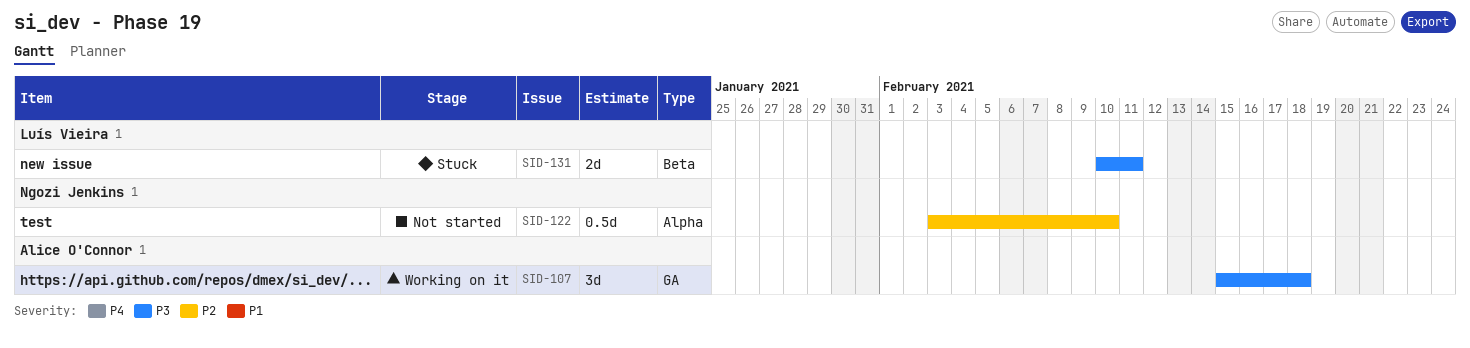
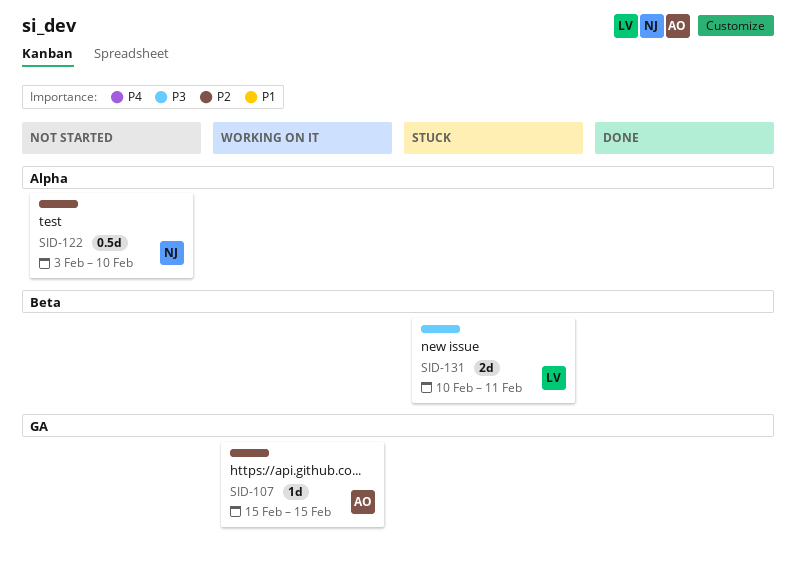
SID-107, priority: P3 -> P2
SID-107, estimate: 3d -> 1d
SID-107, due: Feb 18 -> Feb 15

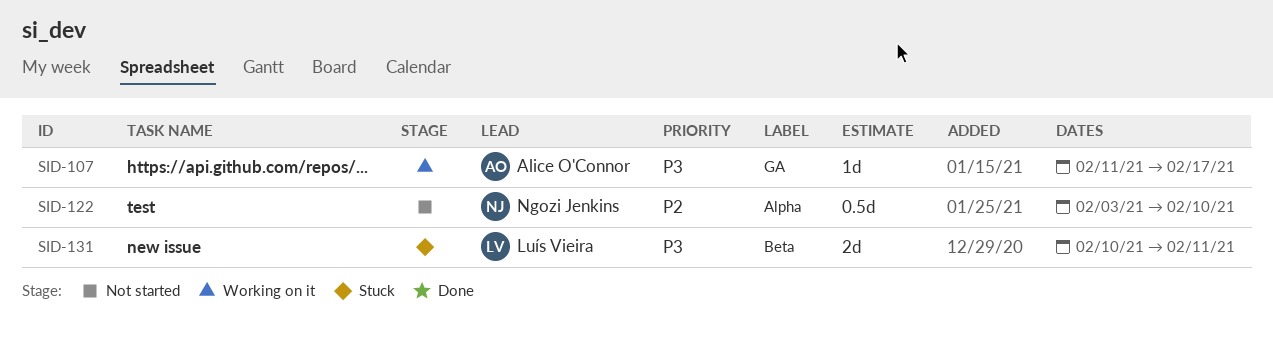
SID-107, priority: P2 -> P3
SID-107, start: Feb 15 -> Feb 11
SID-107, due: Feb 15 -> Feb 17

